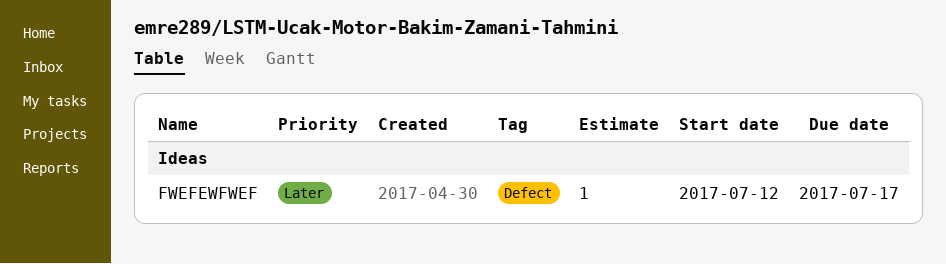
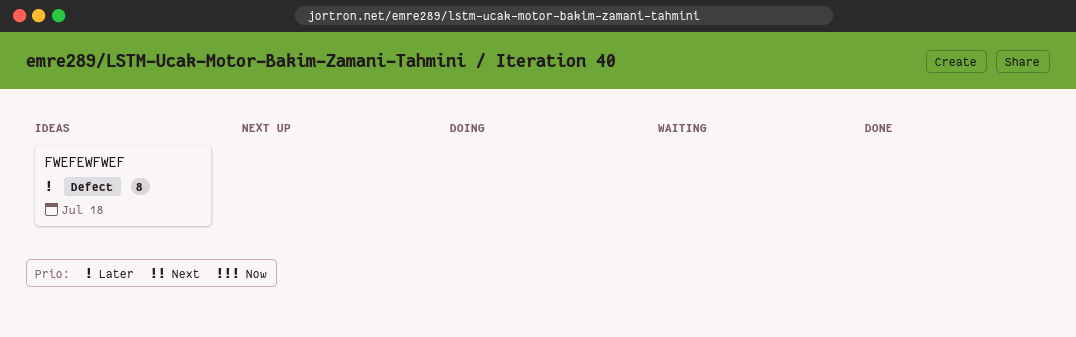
FWEFEWFWEF, estimate: 1 -> 8
FWEFEWFWEF, due: Jul 17 -> Jul 18

